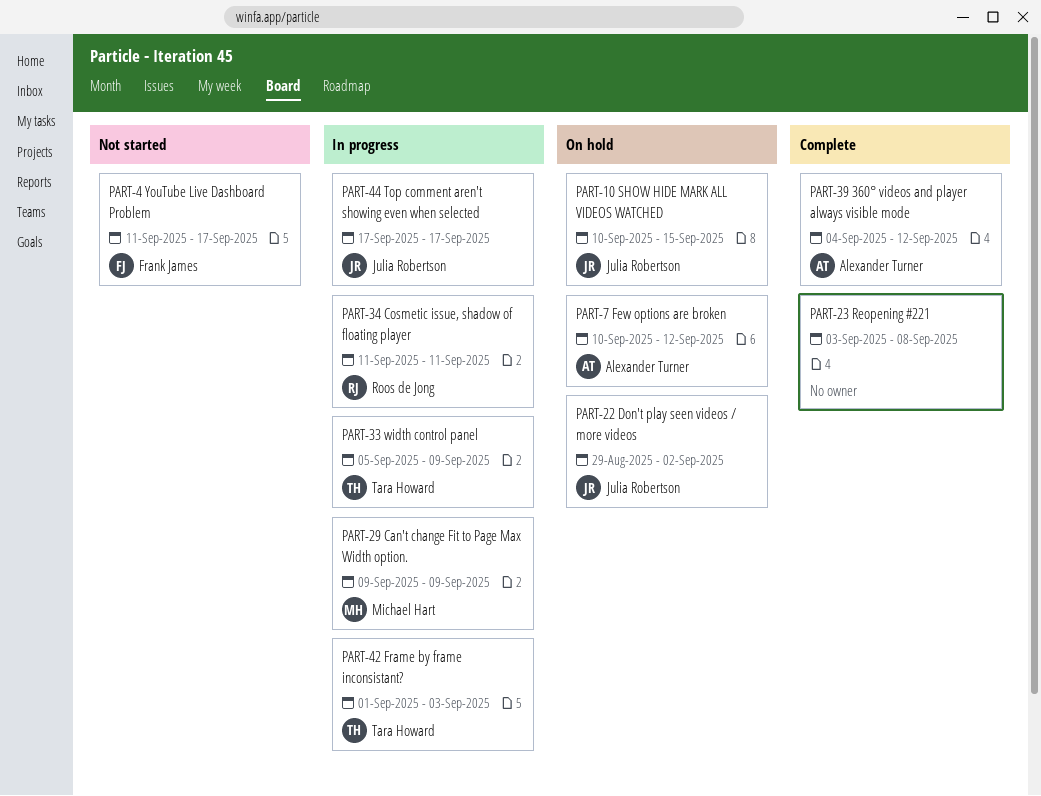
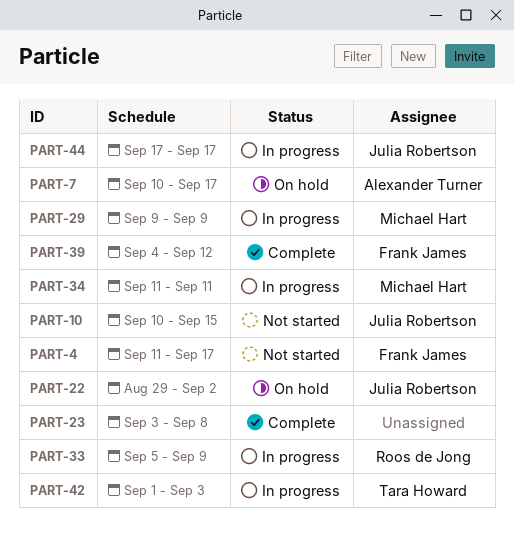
PART-7, due: Sep 12 -> Sep 17
PART-10, status: On hold -> Not started
PART-33, owner: Tara Howard -> Roos de Jong
PART-34, owner: Roos de Jong -> Michael Hart
PART-39, owner: Alexander Turner -> Frank James

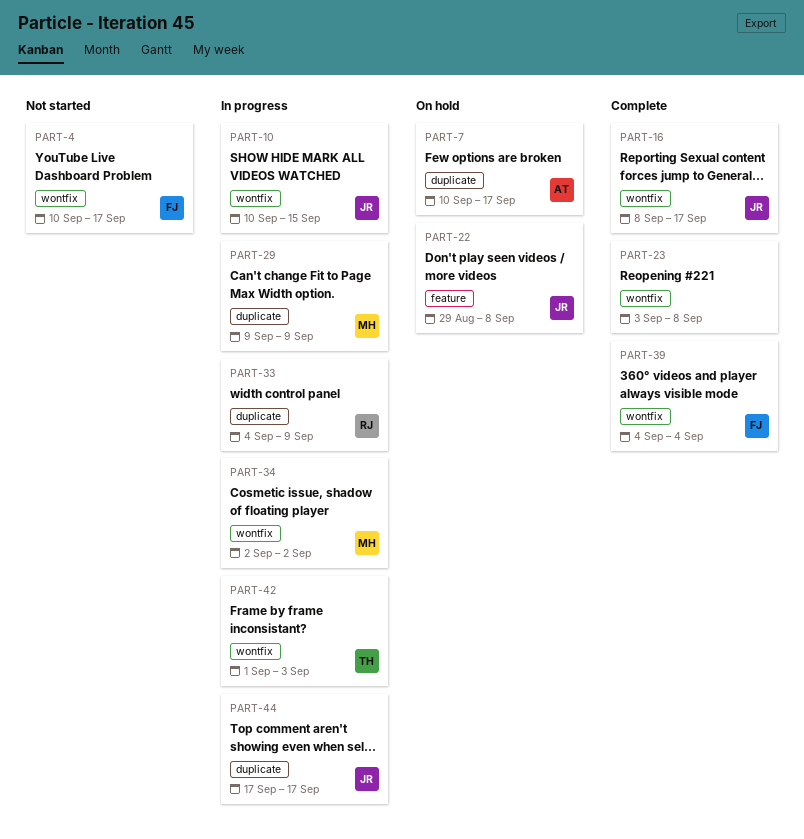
PART-4, start: Sep 11 -> Sep 10
PART-10, status: Not started -> In progress
PART-16: none -> present
PART-22, due: Sep 2 -> Sep 8
PART-33, start: Sep 5 -> Sep 4
PART-34, start: Sep 11 -> Sep 2
PART-34, due: Sep 11 -> Sep 2
PART-39, due: Sep 12 -> Sep 4

